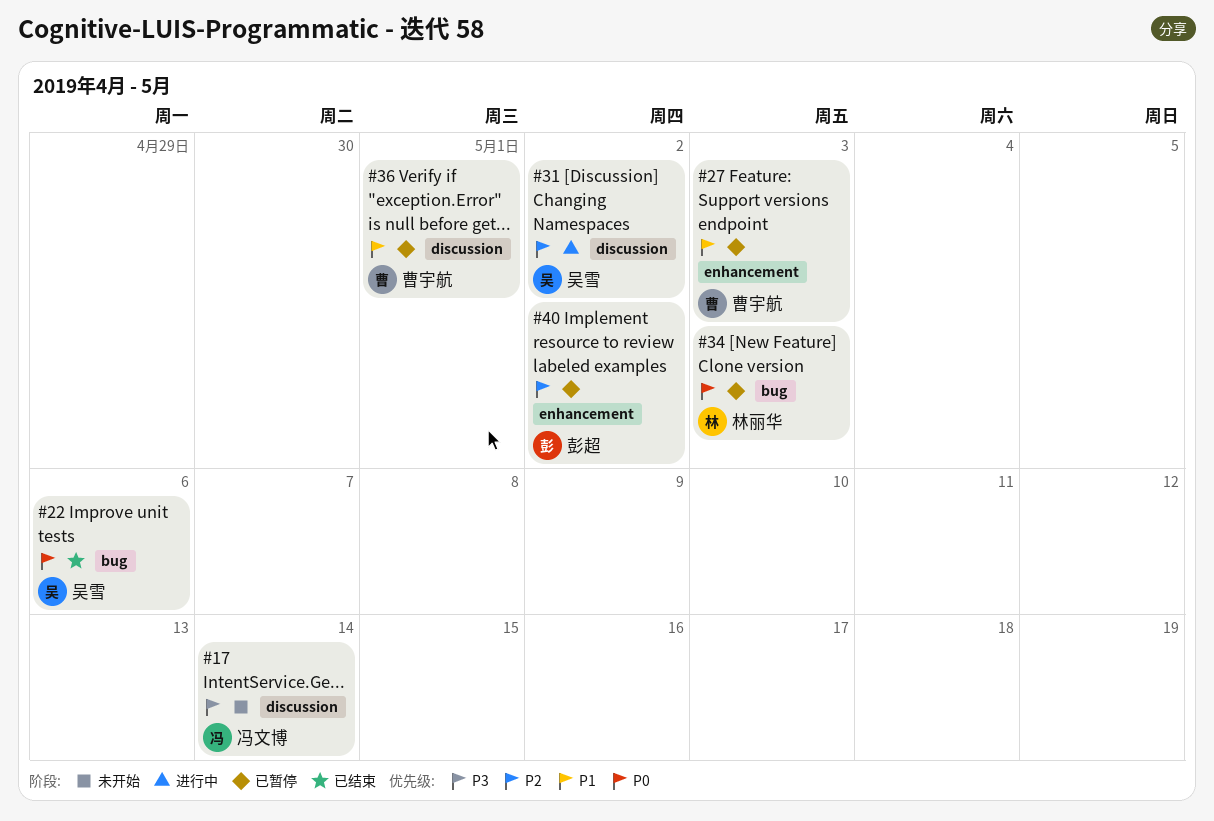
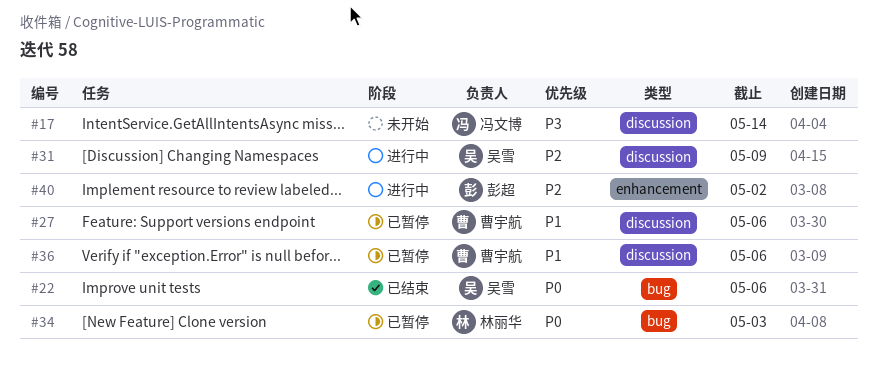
#27, label: enhancement -> discussion
#27, due: May 3 -> May 6
#31, due: May 2 -> May 9
#36, due: May 1 -> May 6
#40, status: 已暂停 -> 进行中

